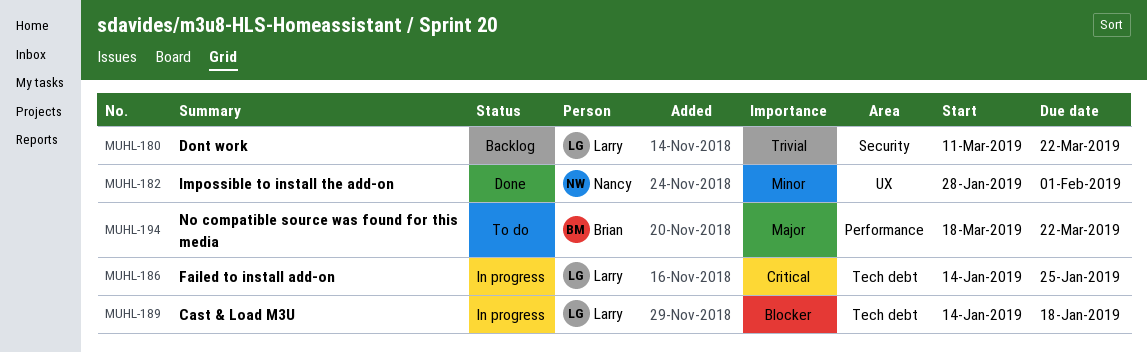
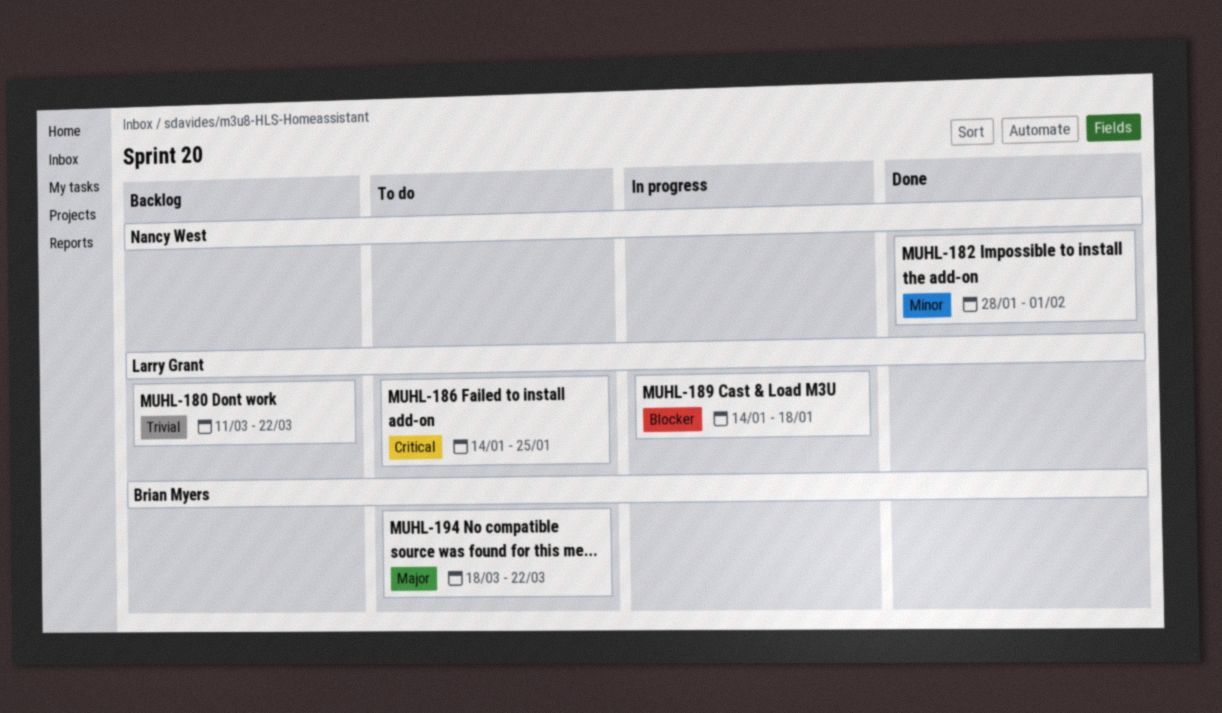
MUHL-186, status: In progress -> To do

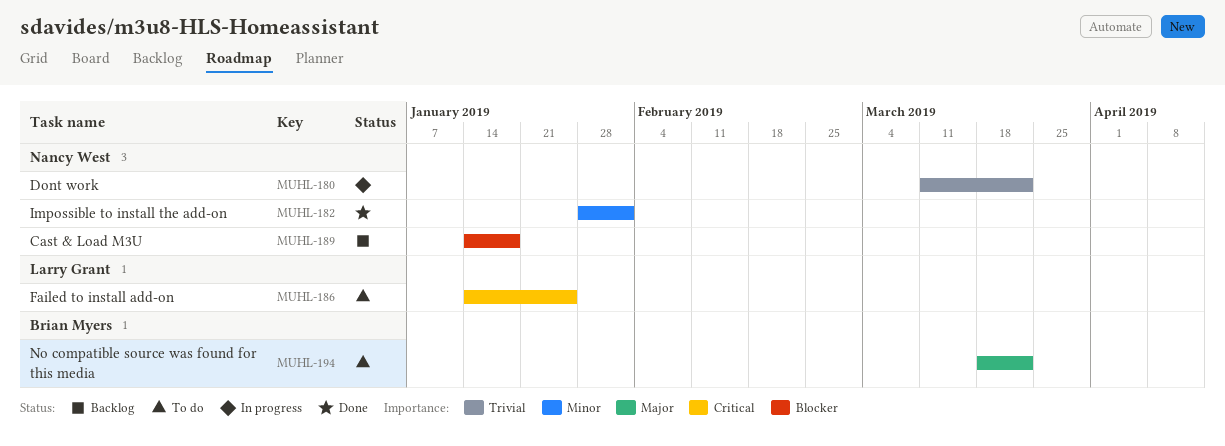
MUHL-180, status: Backlog -> In progress
MUHL-180, owner: Larry Grant -> Nancy West
MUHL-189, status: In progress -> Backlog
MUHL-189, owner: Larry Grant -> Nancy West

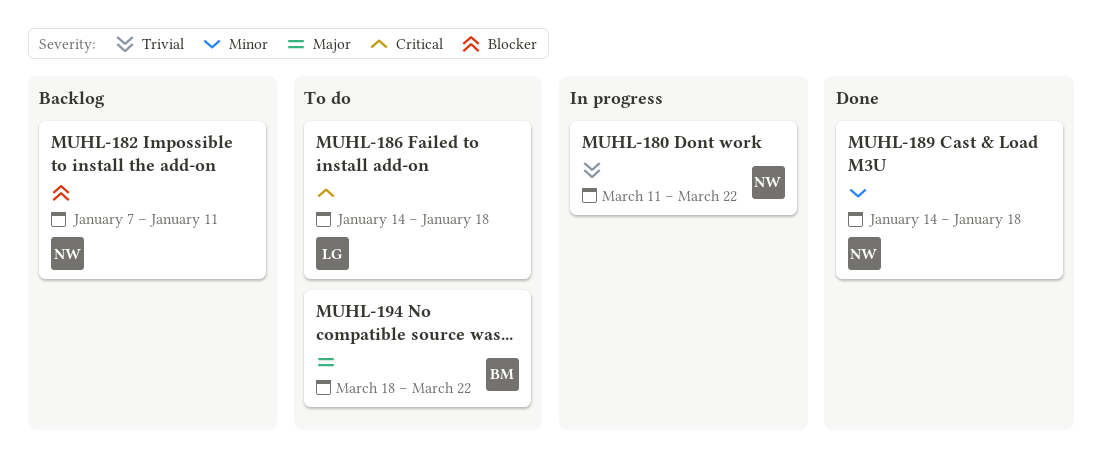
MUHL-182, status: Done -> Backlog
MUHL-182, priority: Minor -> Blocker
MUHL-182, start: Jan 28 -> Jan 7
MUHL-182, due: Feb 1 -> Jan 11
MUHL-186, due: Jan 25 -> Jan 18
MUHL-189, status: Backlog -> Done
MUHL-189, priority: Blocker -> Minor

